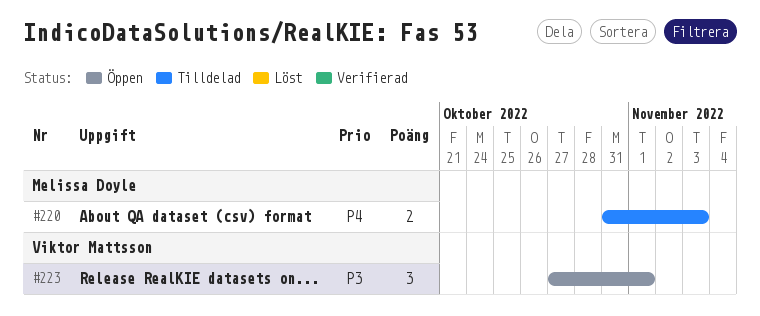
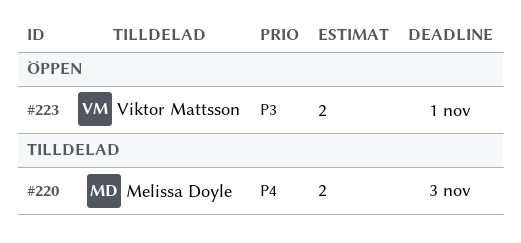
#223, estimate: 3 -> 2

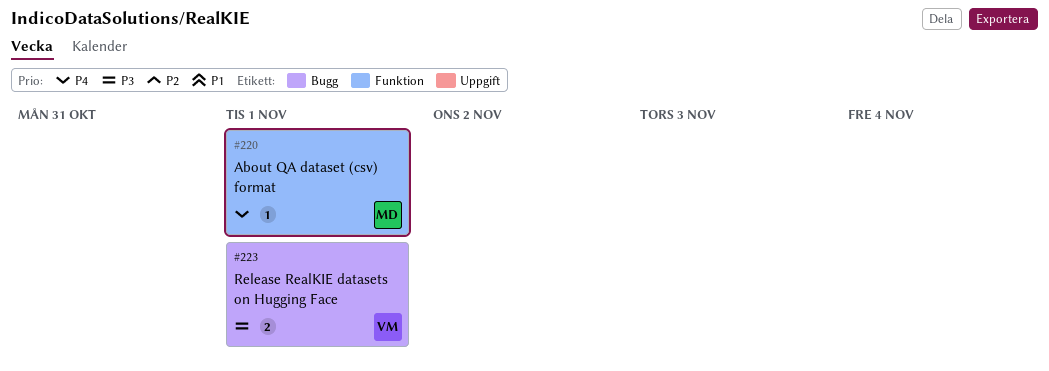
#220, estimate: 2 -> 1
#220, due: Nov 3 -> Nov 1

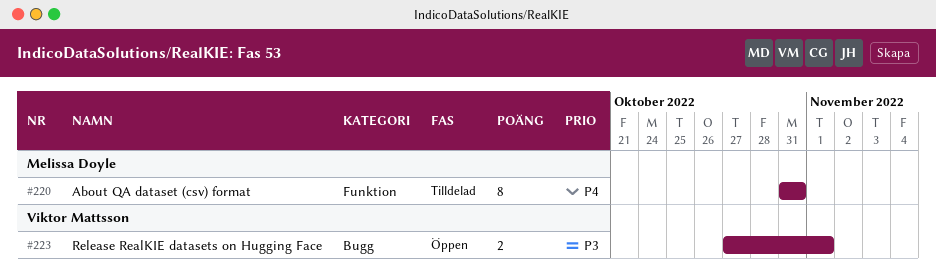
#220, estimate: 1 -> 8
#220, due: Nov 1 -> Oct 31

